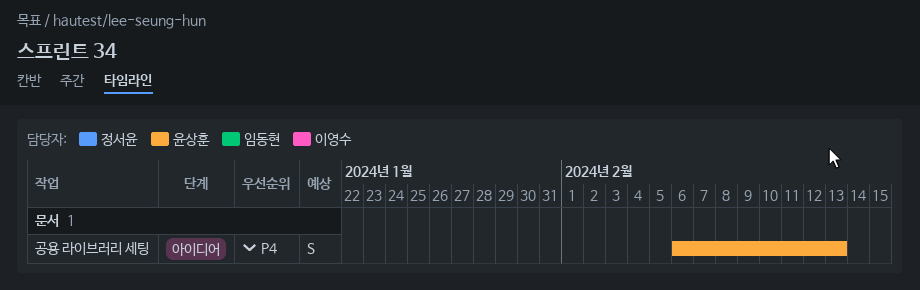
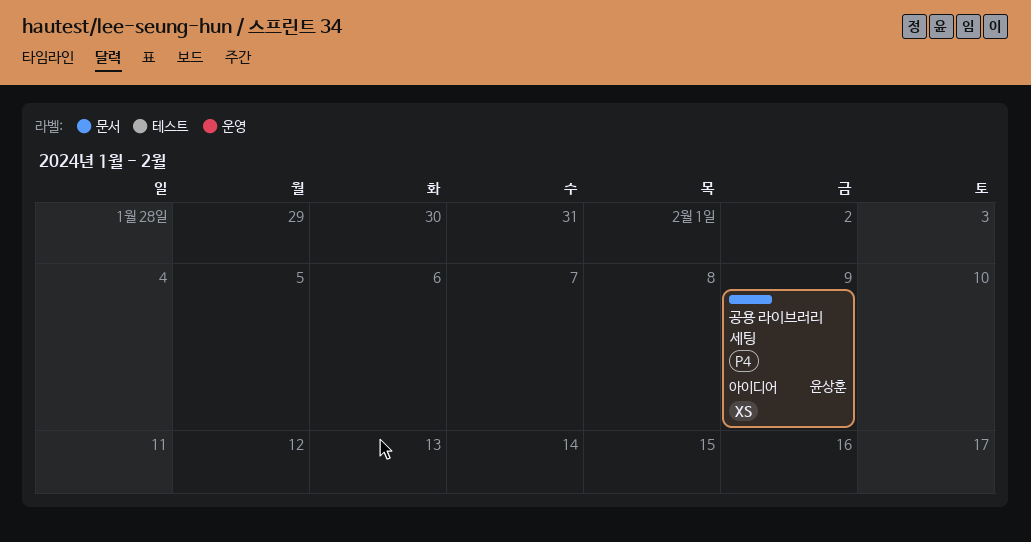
공용 라이브러리 세팅, estimate: S -> XS
공용 라이브러리 세팅, due: Feb 13 -> Feb 9

